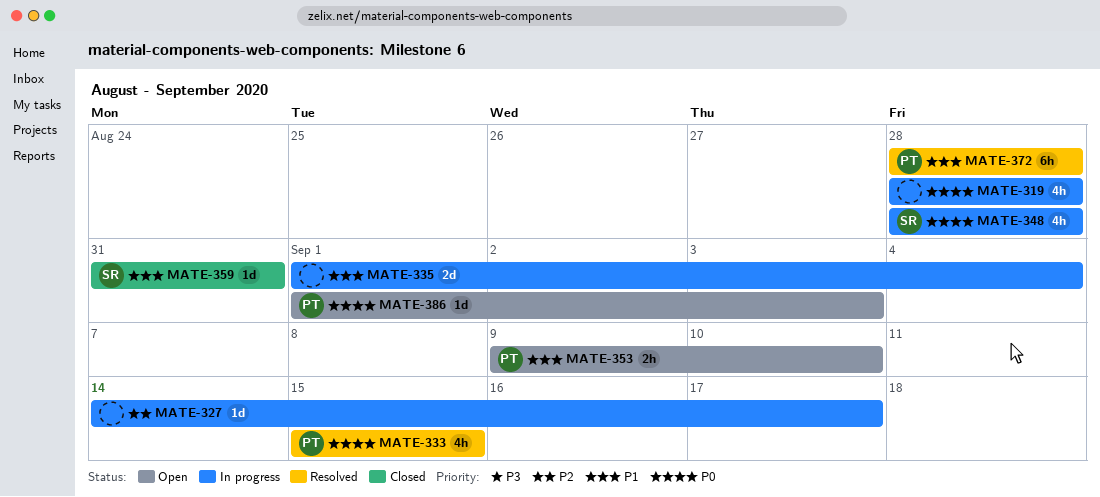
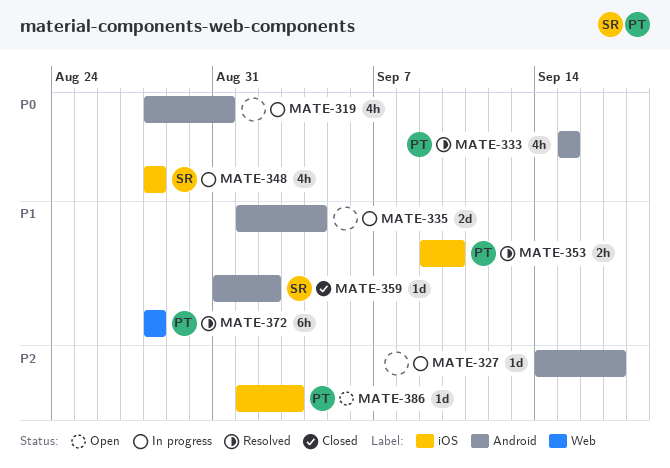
MATE-319, due: Aug 28 -> Aug 31
MATE-353, status: Open -> Resolved
MATE-359, due: Aug 31 -> Sep 2
MATE-386, priority: P0 -> P2

